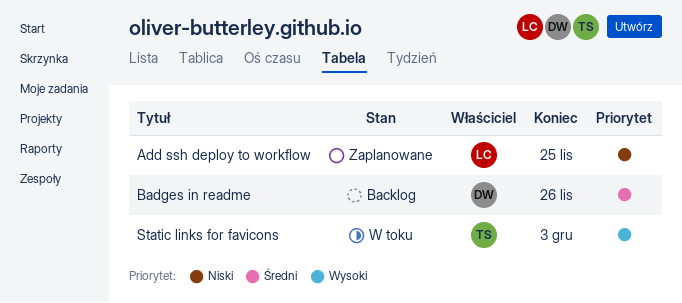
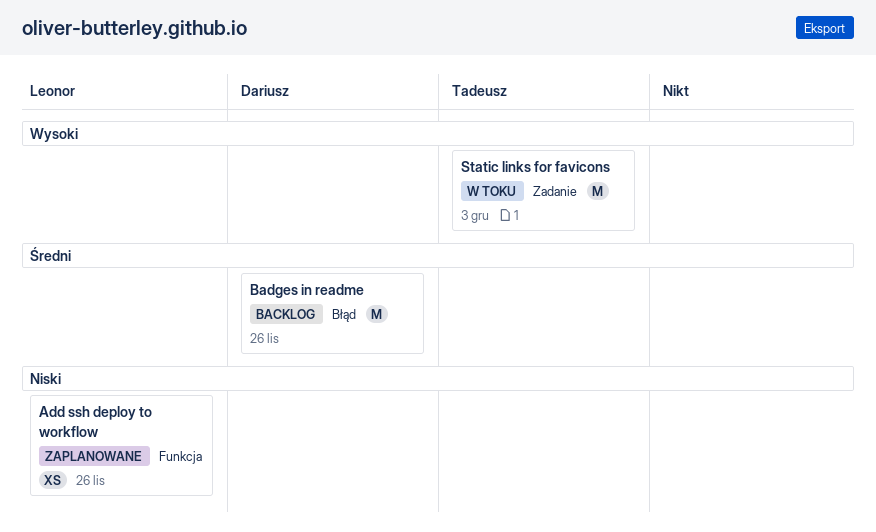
Add ssh deploy to workflow, due: Nov 25 -> Nov 26

